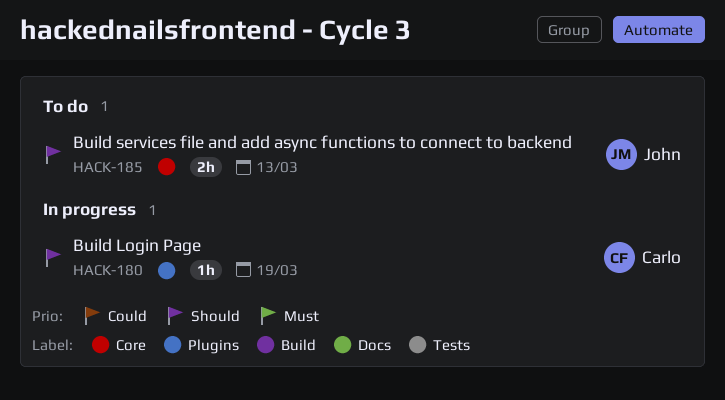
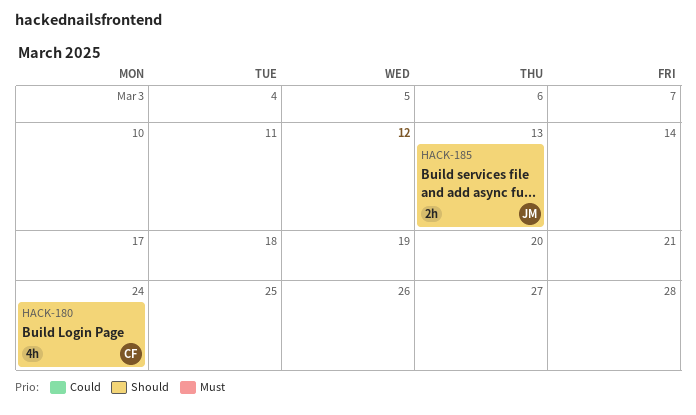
HACK-180, estimate: 1h -> 4h
HACK-180, due: Mar 19 -> Mar 24

